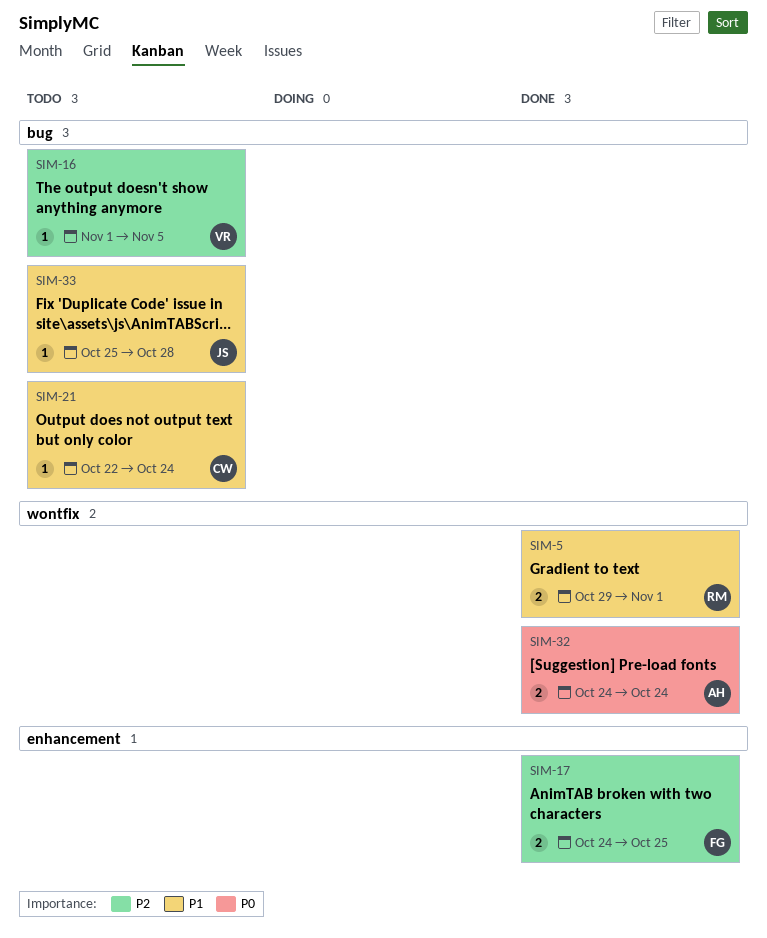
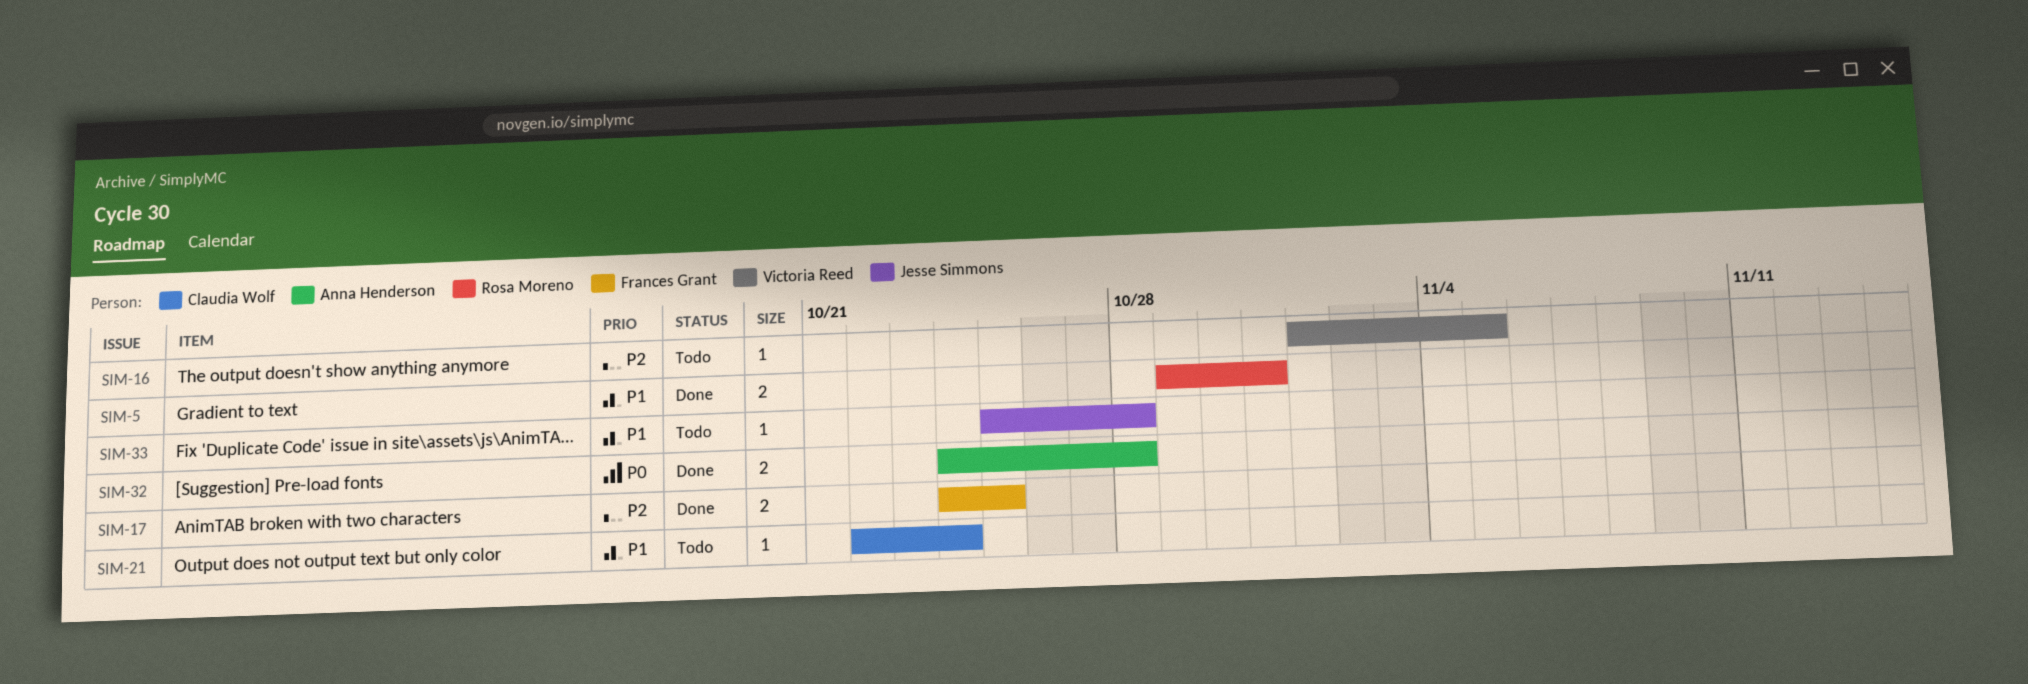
SIM-5, due: Nov 1 -> Oct 31
SIM-32, due: Oct 24 -> Oct 28

